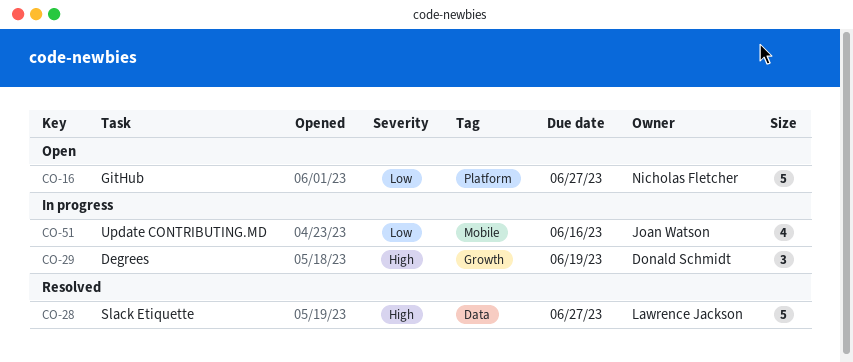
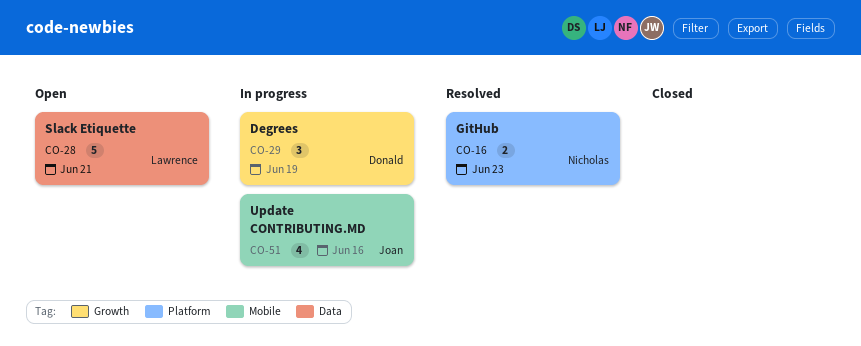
CO-16, status: Open -> Resolved
CO-16, estimate: 5 -> 2
CO-16, due: Jun 27 -> Jun 23
CO-28, status: Resolved -> Open
CO-28, due: Jun 27 -> Jun 21

